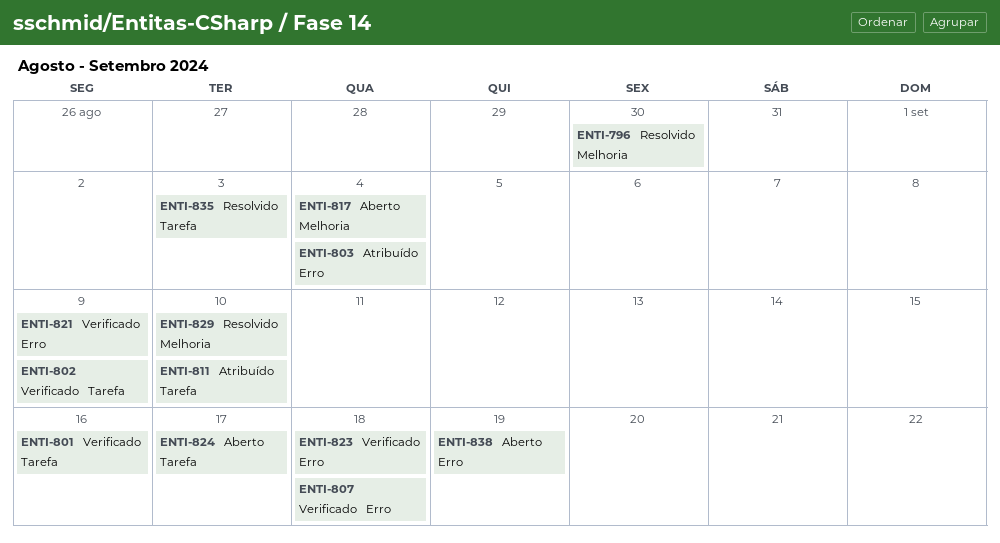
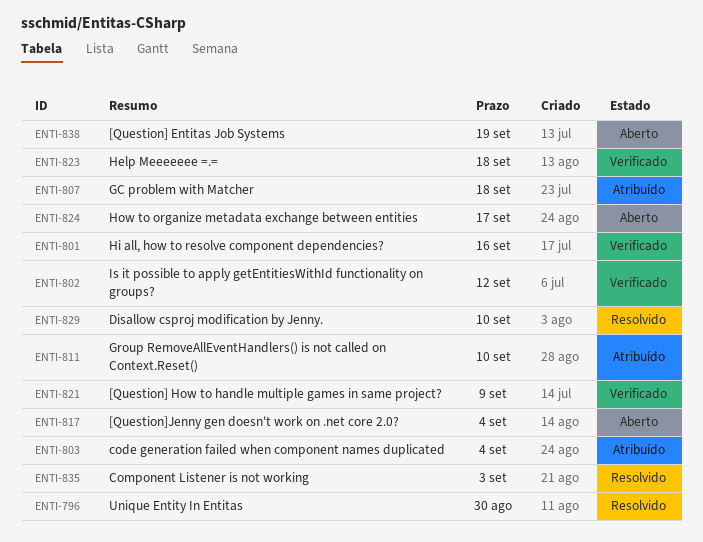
ENTI-802, due: Sep 9 -> Sep 12
ENTI-807, status: Verificado -> Atribuído

